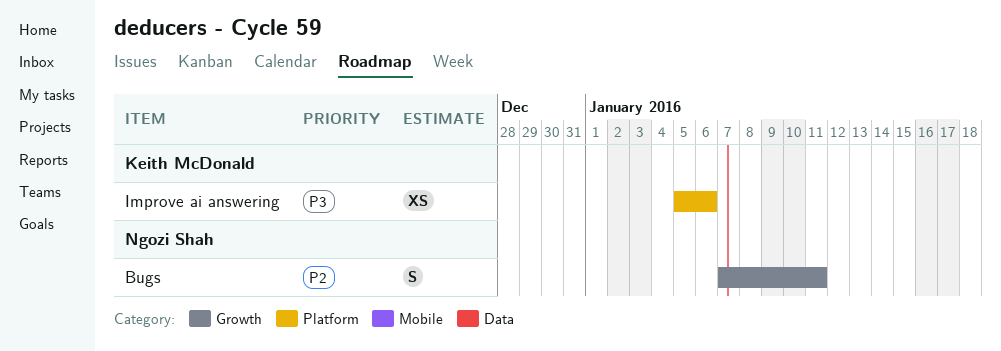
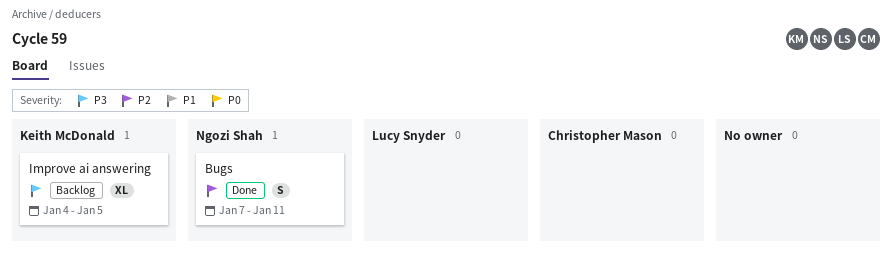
Improve ai answering, estimate: XS -> XL
Improve ai answering, start: Jan 5 -> Jan 4
Improve ai answering, due: Jan 6 -> Jan 5

